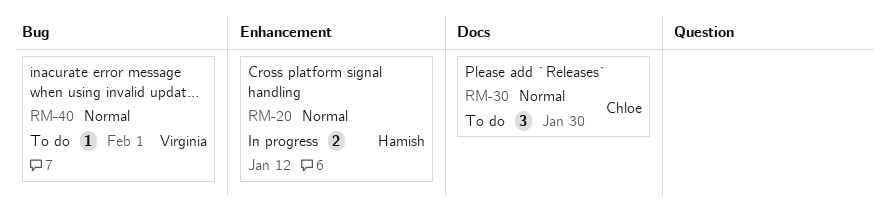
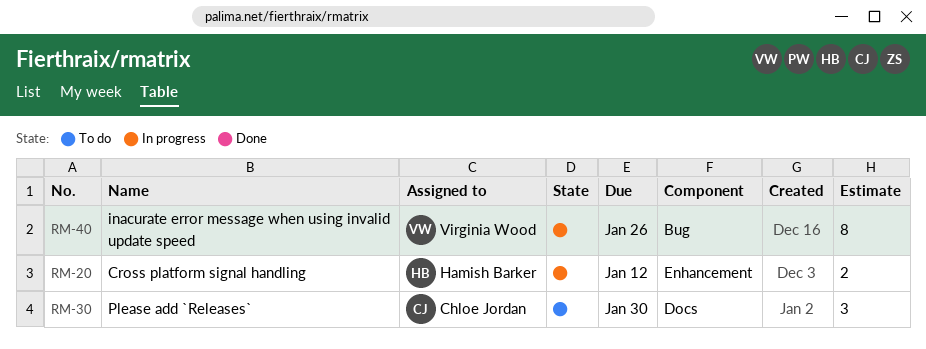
RM-40, status: To do -> In progress
RM-40, estimate: 1 -> 8
RM-40, due: Feb 1 -> Jan 26

